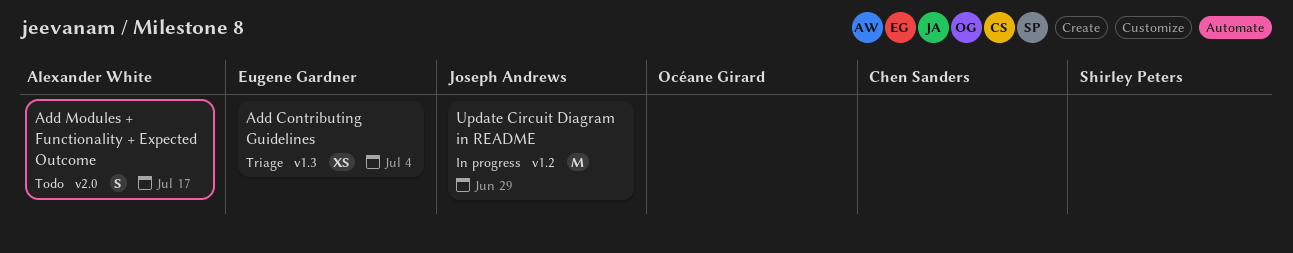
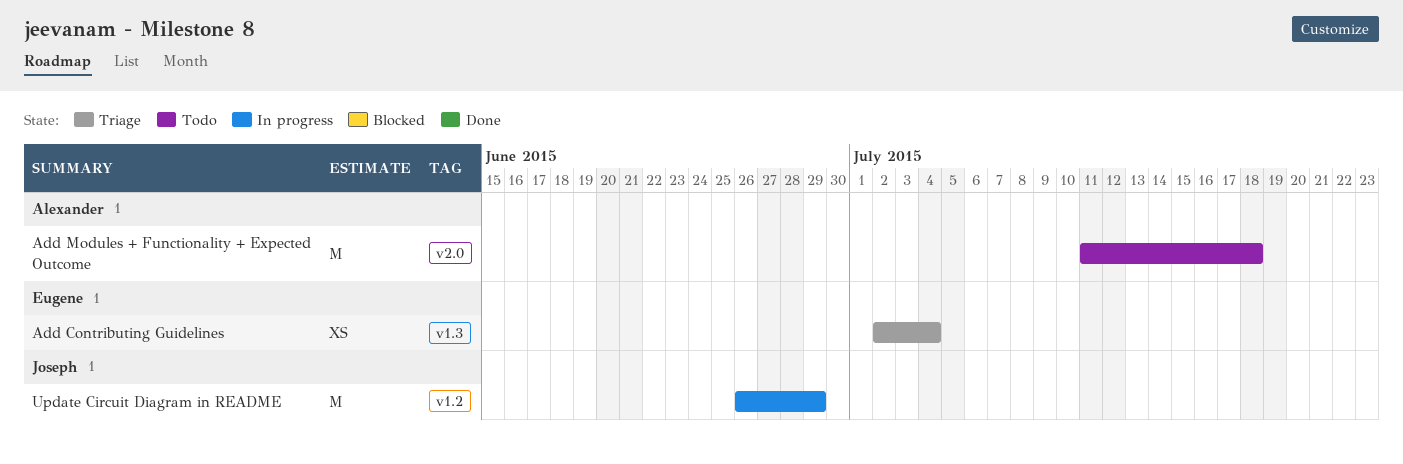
Add Modules + Functionality + Expected Outcome, estimate: S -> M
Add Modules + Functionality + Expected Outcome, due: Jul 17 -> Jul 18

